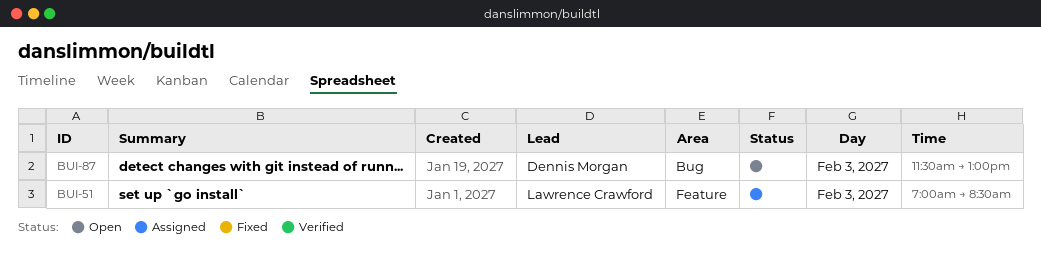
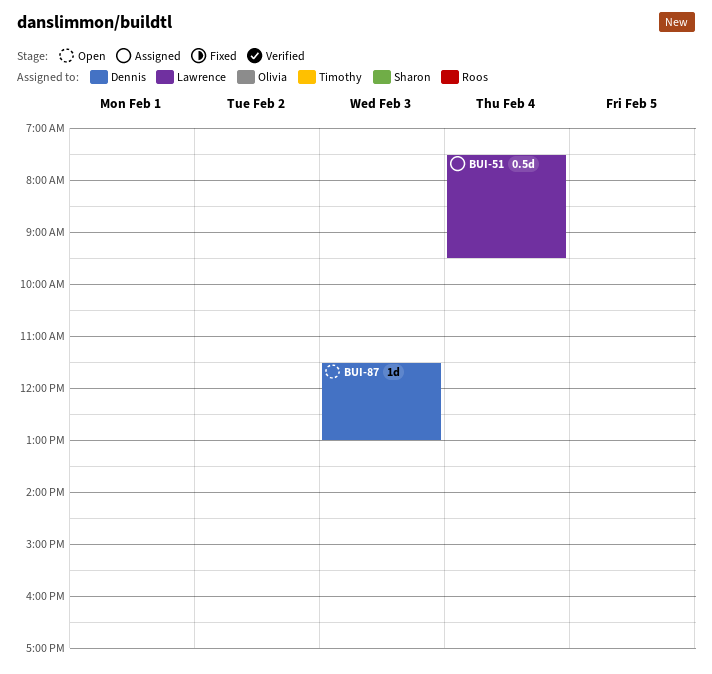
BUI-51, day: Feb 3 -> Feb 4
BUI-51, begins: 07:00 -> 07:30
BUI-51, ends: 08:30 -> 09:30

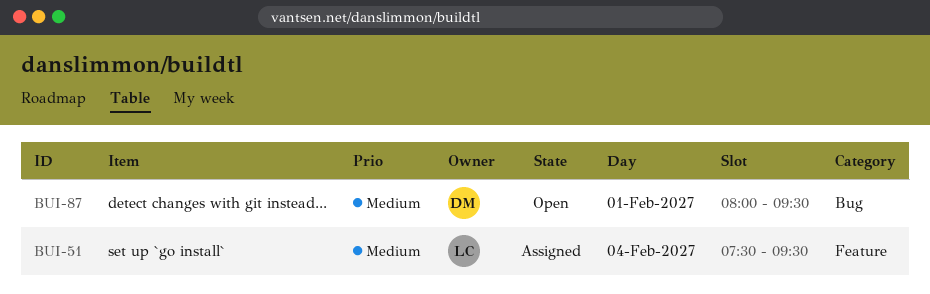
BUI-87, day: Feb 3 -> Feb 1
BUI-87, begins: 11:30 -> 08:00
BUI-87, ends: 13:00 -> 09:30

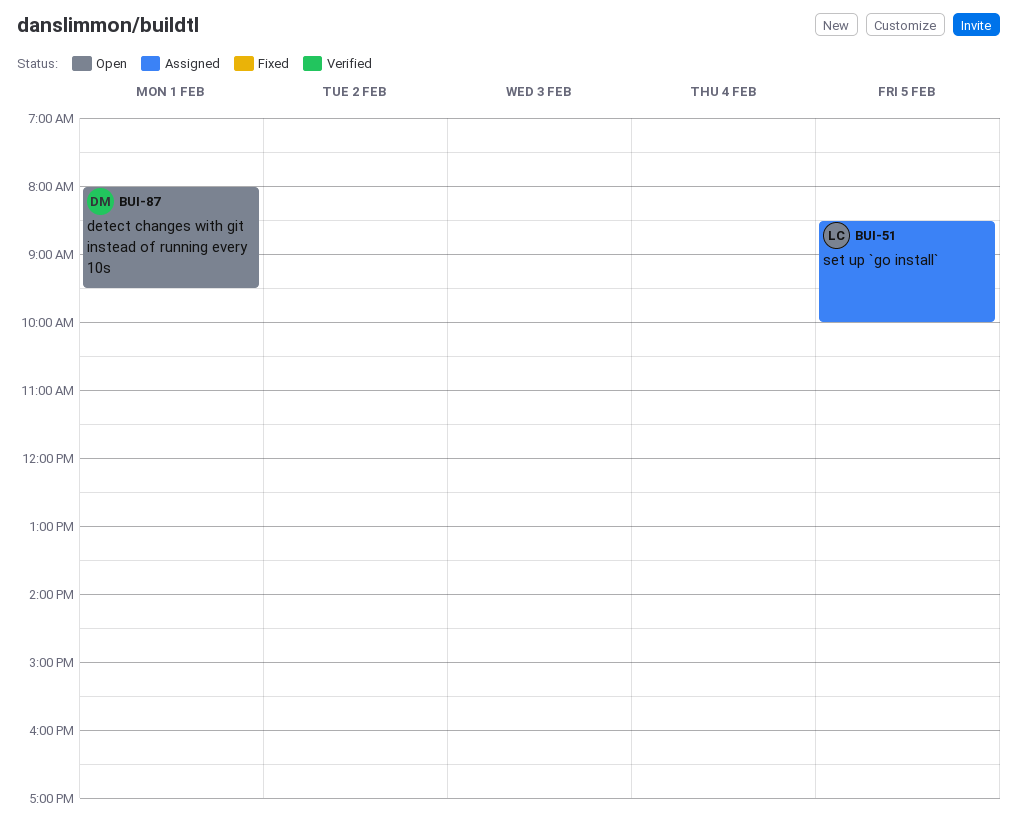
BUI-51, day: Feb 4 -> Feb 5
BUI-51, begins: 07:30 -> 08:30
BUI-51, ends: 09:30 -> 10:00

